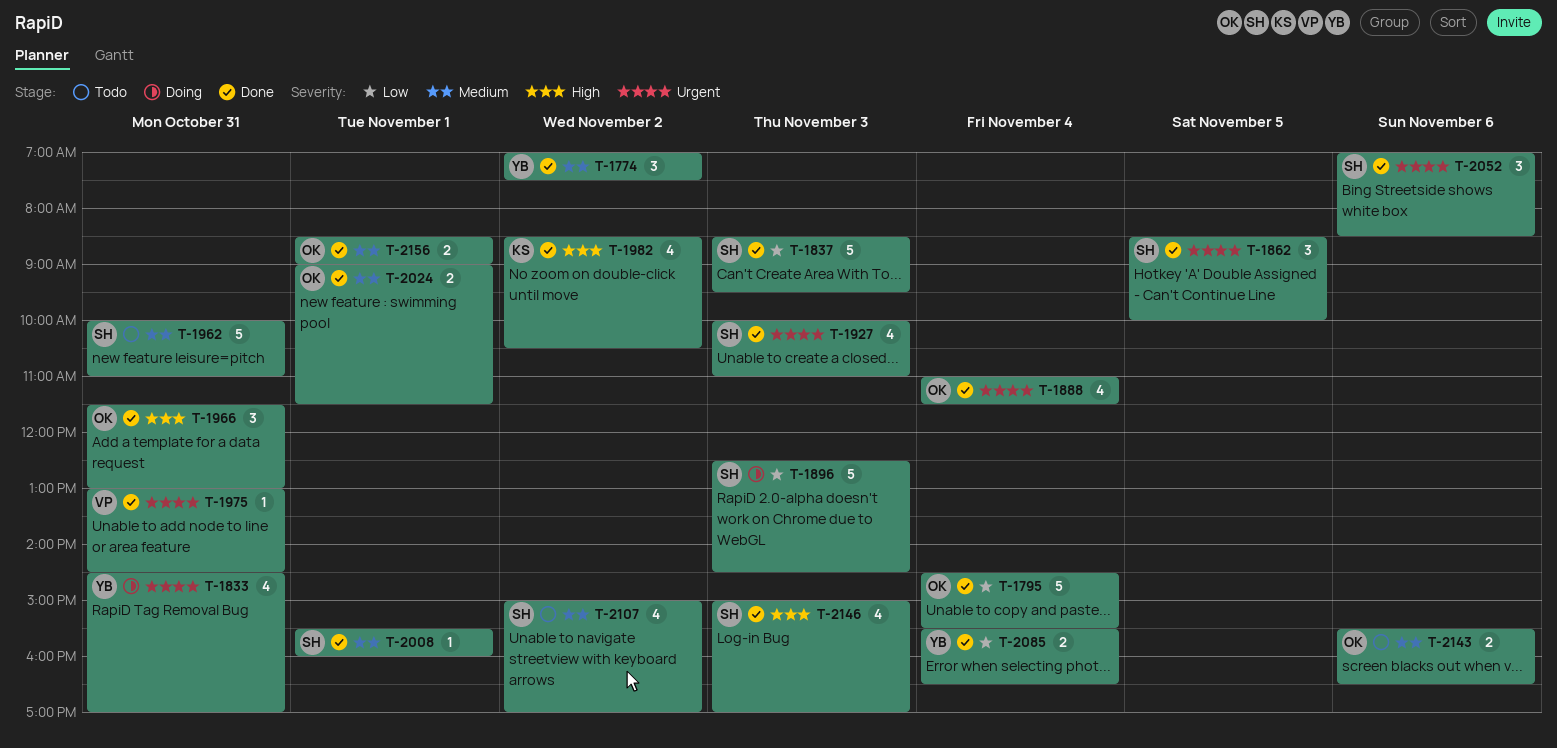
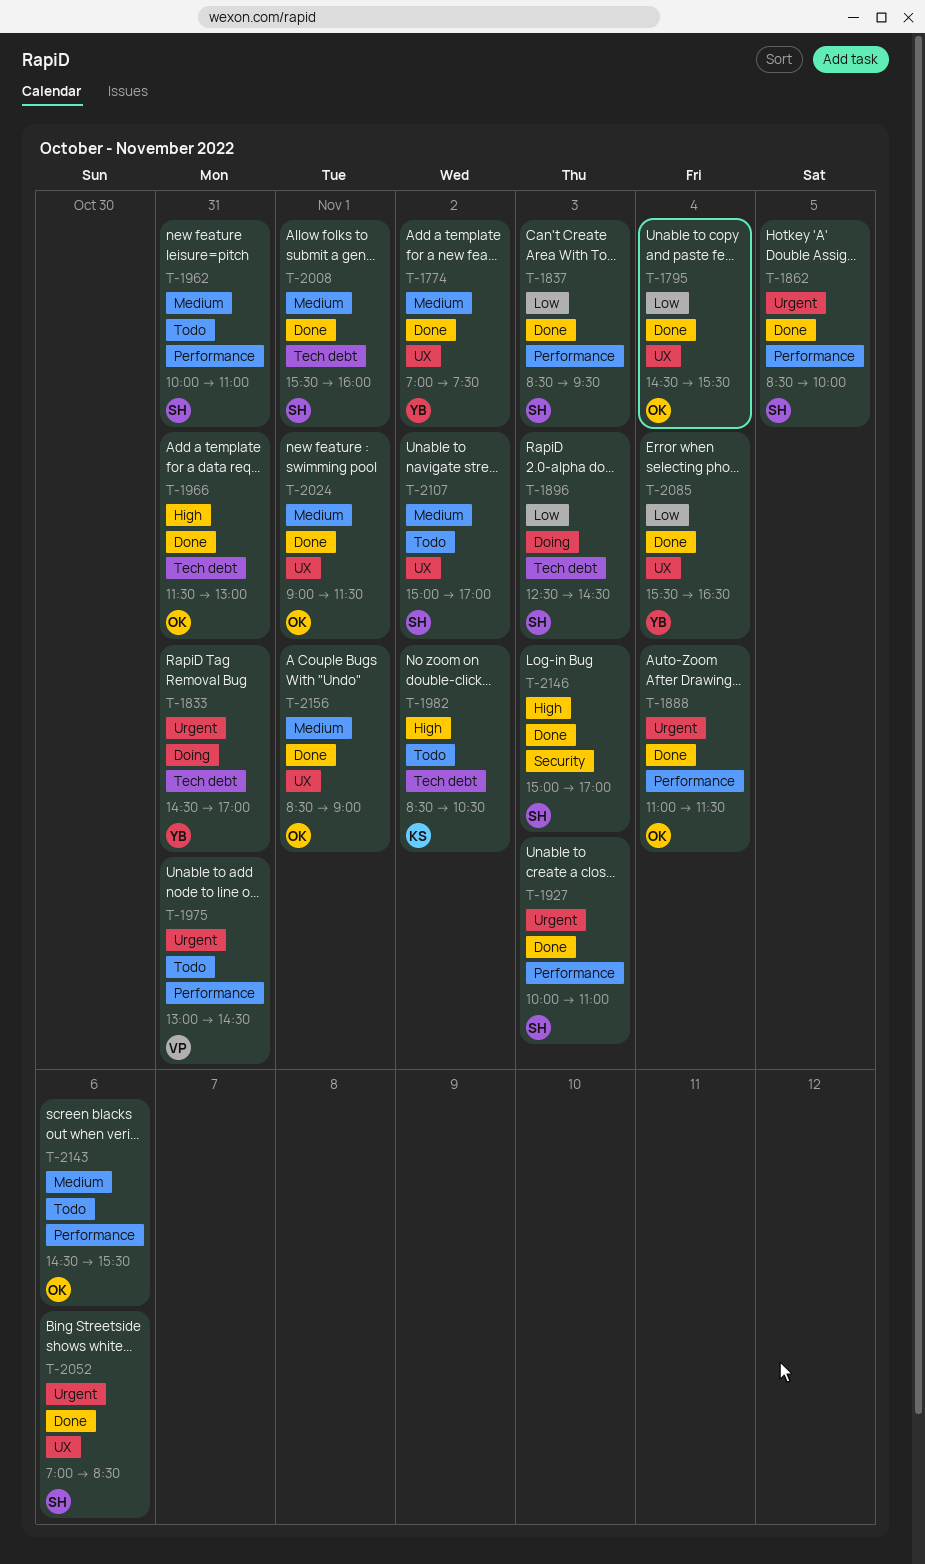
T-1975, status: Done -> Todo
T-1982, status: Done -> Todo
T-2143, begins: 15:30 -> 14:30
T-2143, ends: 16:30 -> 15:30

